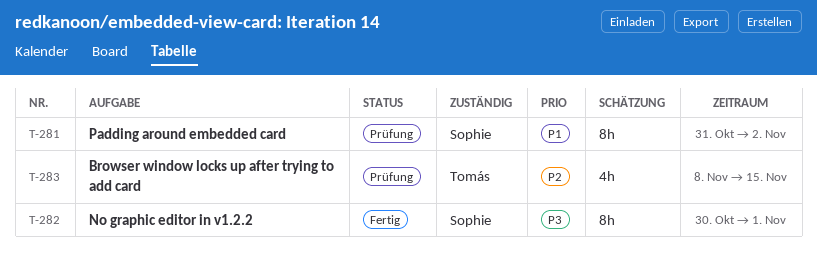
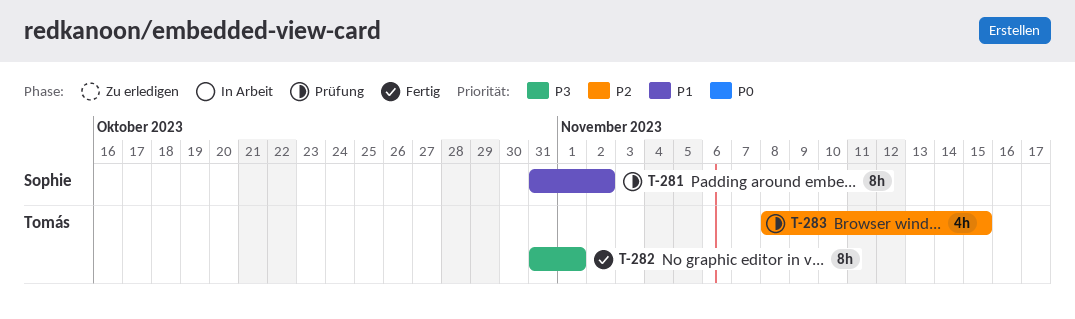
T-282, owner: Sophie -> Tomás
T-282, start: Oct 30 -> Oct 31

